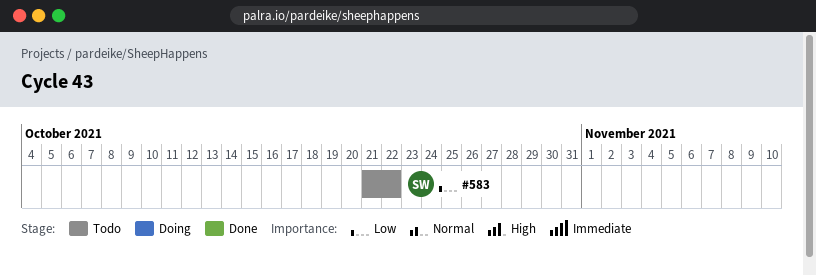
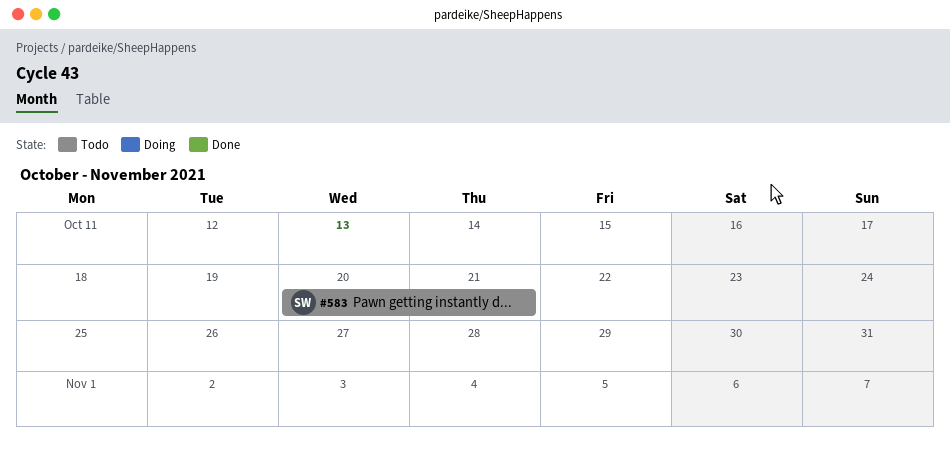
#583, start: Oct 21 -> Oct 20
#583, due: Oct 22 -> Oct 21

